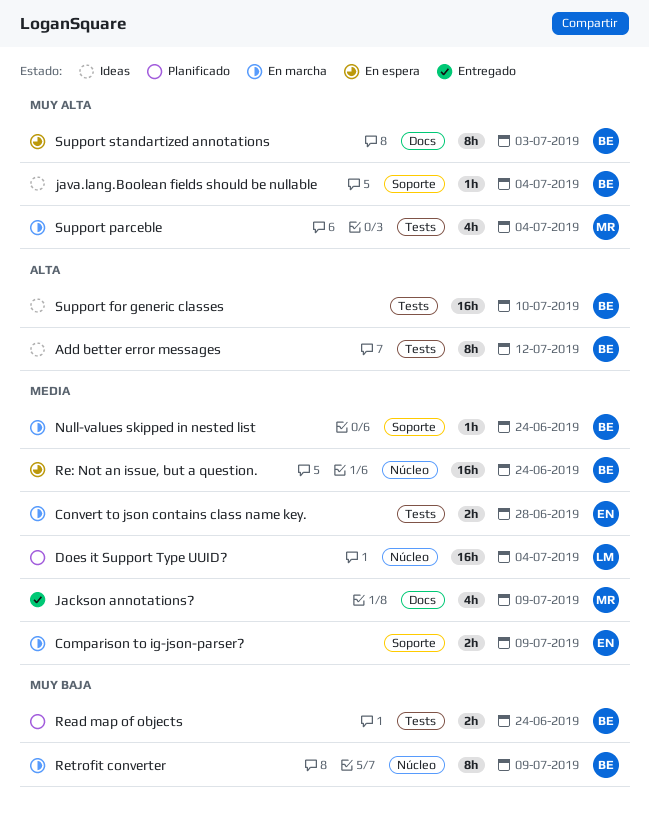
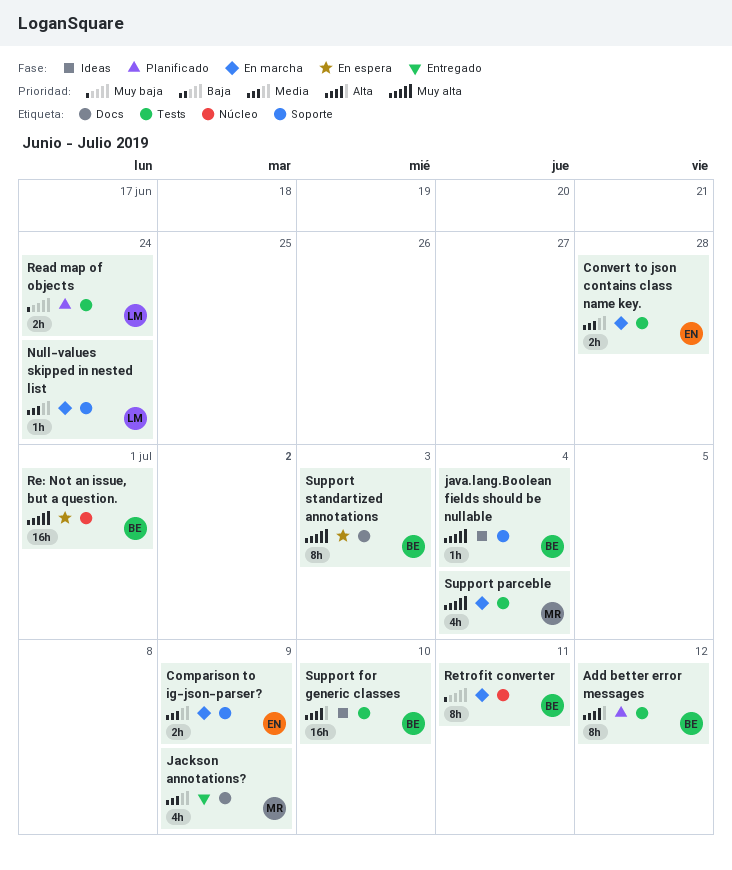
Add better error messages, status: Ideas -> Planificado
Does it Support Type UUID?: present -> none
Null-values skipped in nested list, owner: BE -> LM
Re: Not an issue, but a question., priority: Media -> Muy alta
Re: Not an issue, but a question., due: Jun 24 -> Jul 1
Read map of objects, owner: BE -> LM
Retrofit converter, due: Jul 9 -> Jul 11

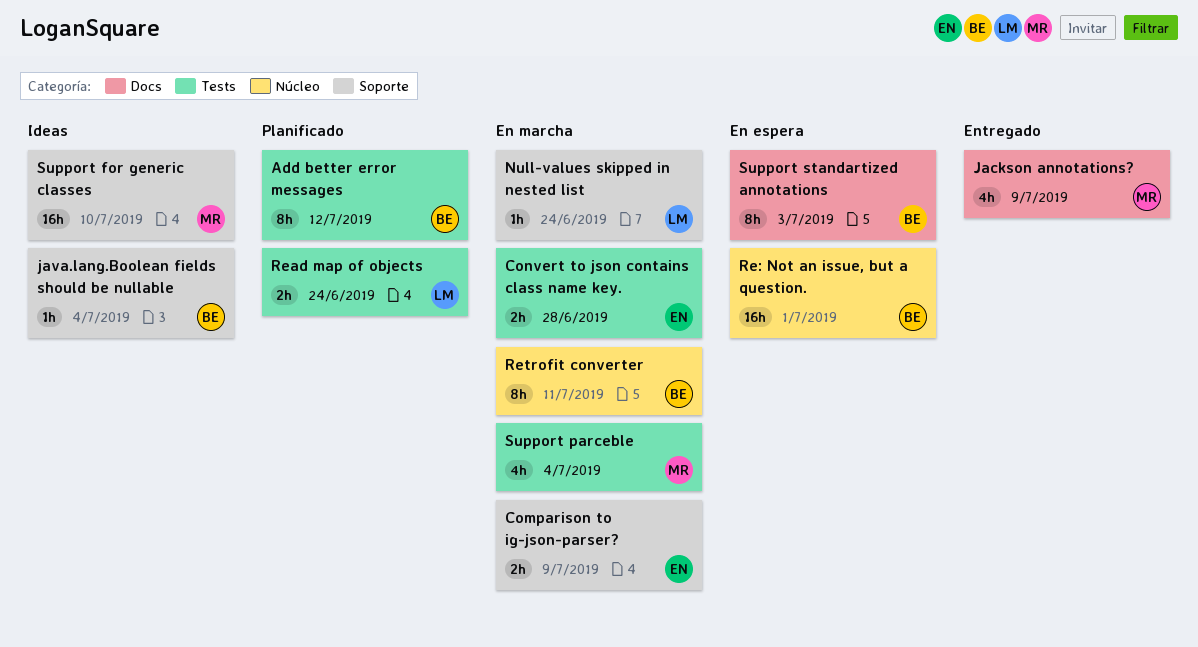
Support for generic classes, owner: BE -> MR
Support for generic classes, label: Tests -> Soporte

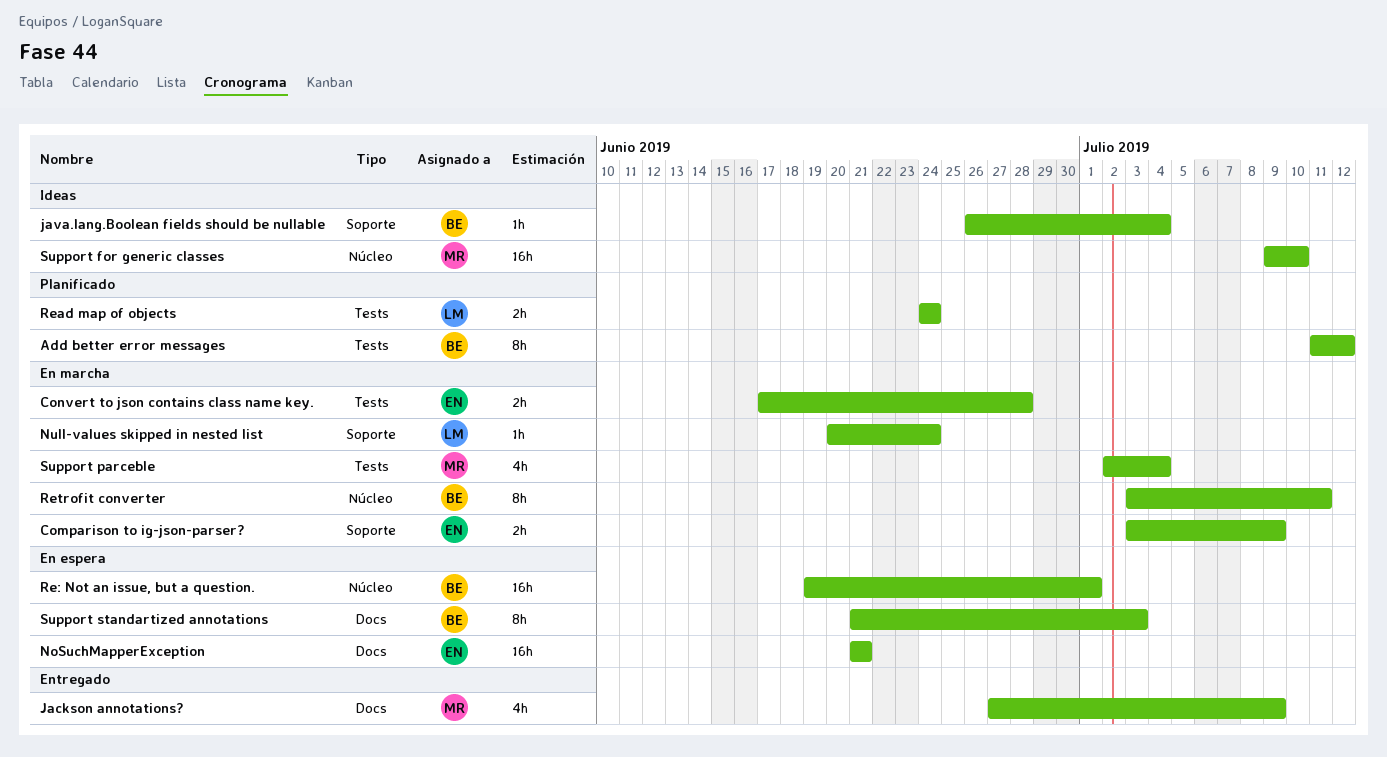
NoSuchMapperException: none -> present
Support for generic classes, label: Soporte -> Núcleo

